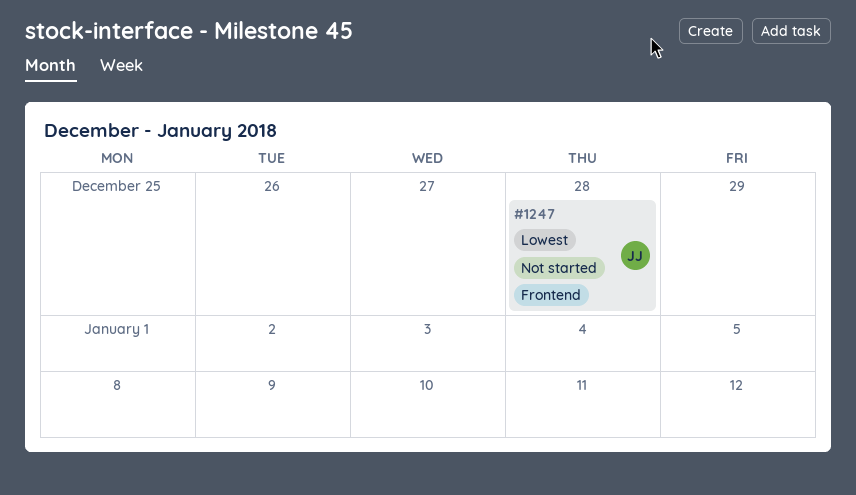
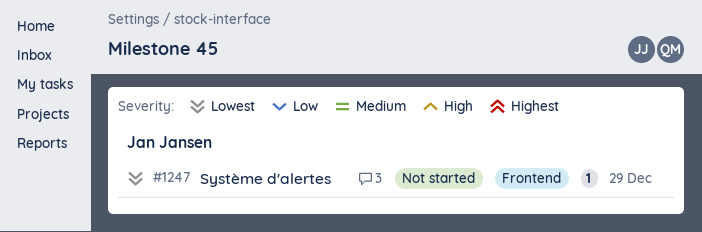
#1247, due: Dec 28 -> Dec 29

